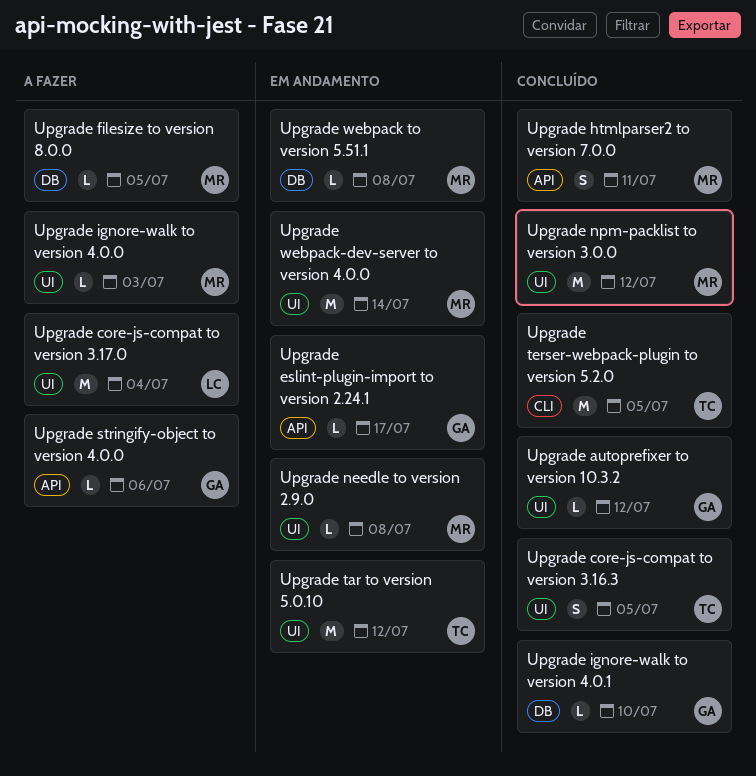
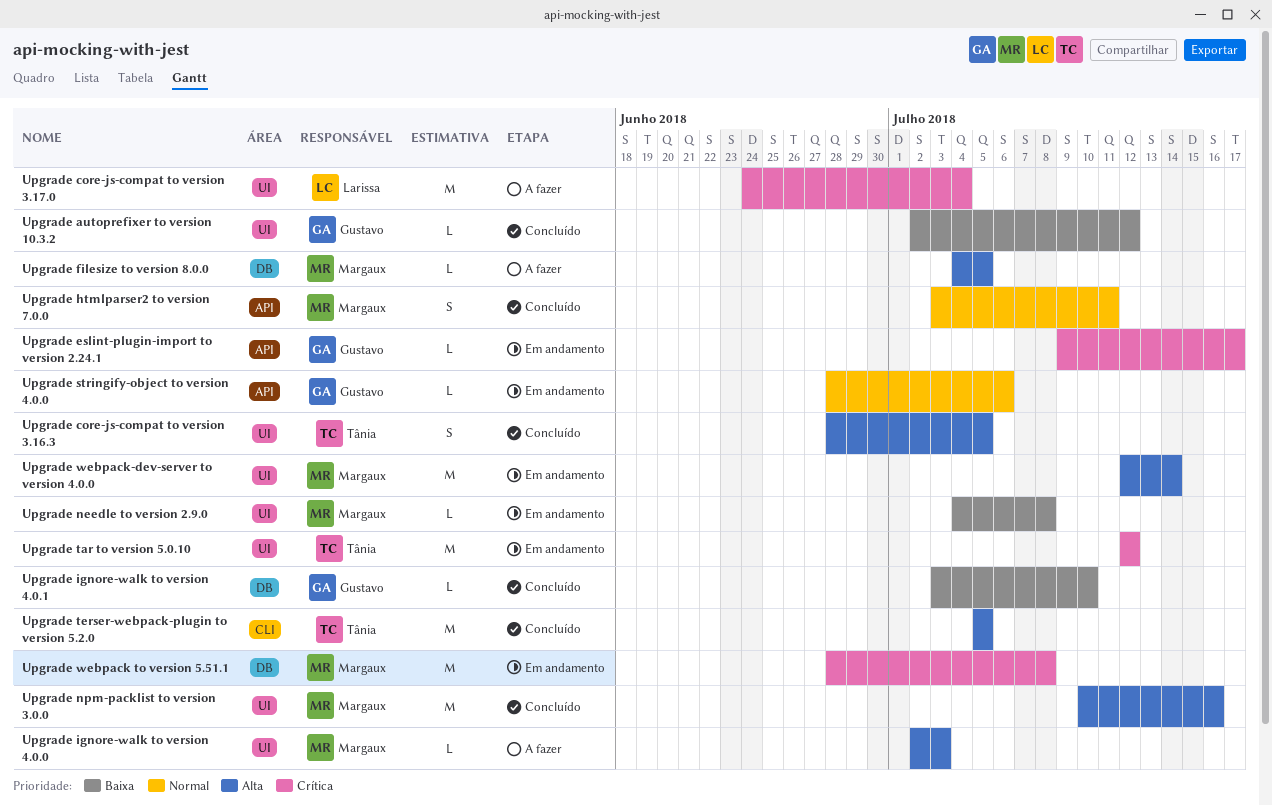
Upgrade npm-packlist to version 3.0.0, due: Jul 12 -> Jul 16
Upgrade stringify-object to version 4.0.0, status: A fazer -> Em andamento
Upgrade webpack to version 5.51.1, estimate: L -> M

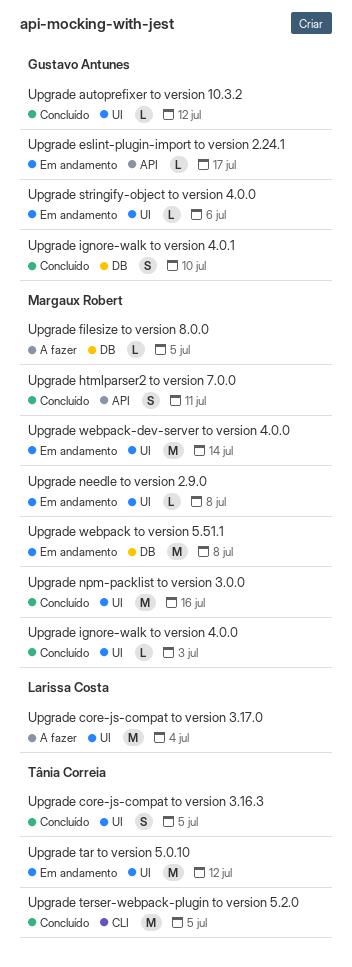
Upgrade ignore-walk to version 4.0.0, status: A fazer -> Concluído
Upgrade ignore-walk to version 4.0.1, estimate: L -> S
Upgrade stringify-object to version 4.0.0, label: API -> UI

